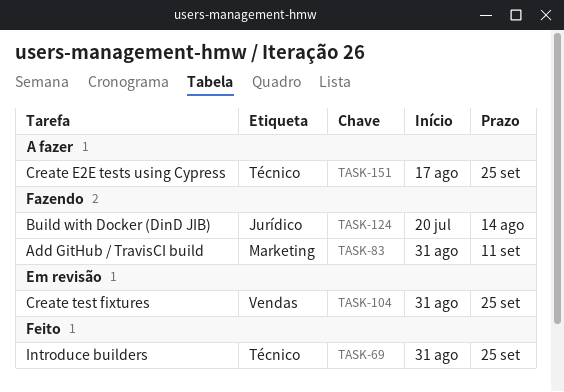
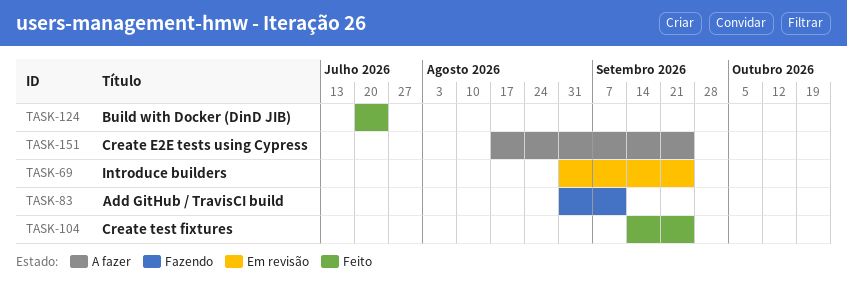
TASK-69, status: Feito -> Em revisão
TASK-104, status: Em revisão -> Feito
TASK-104, start: Aug 31 -> Sep 14
TASK-124, status: Fazendo -> Feito
TASK-124, due: Aug 14 -> Jul 24

